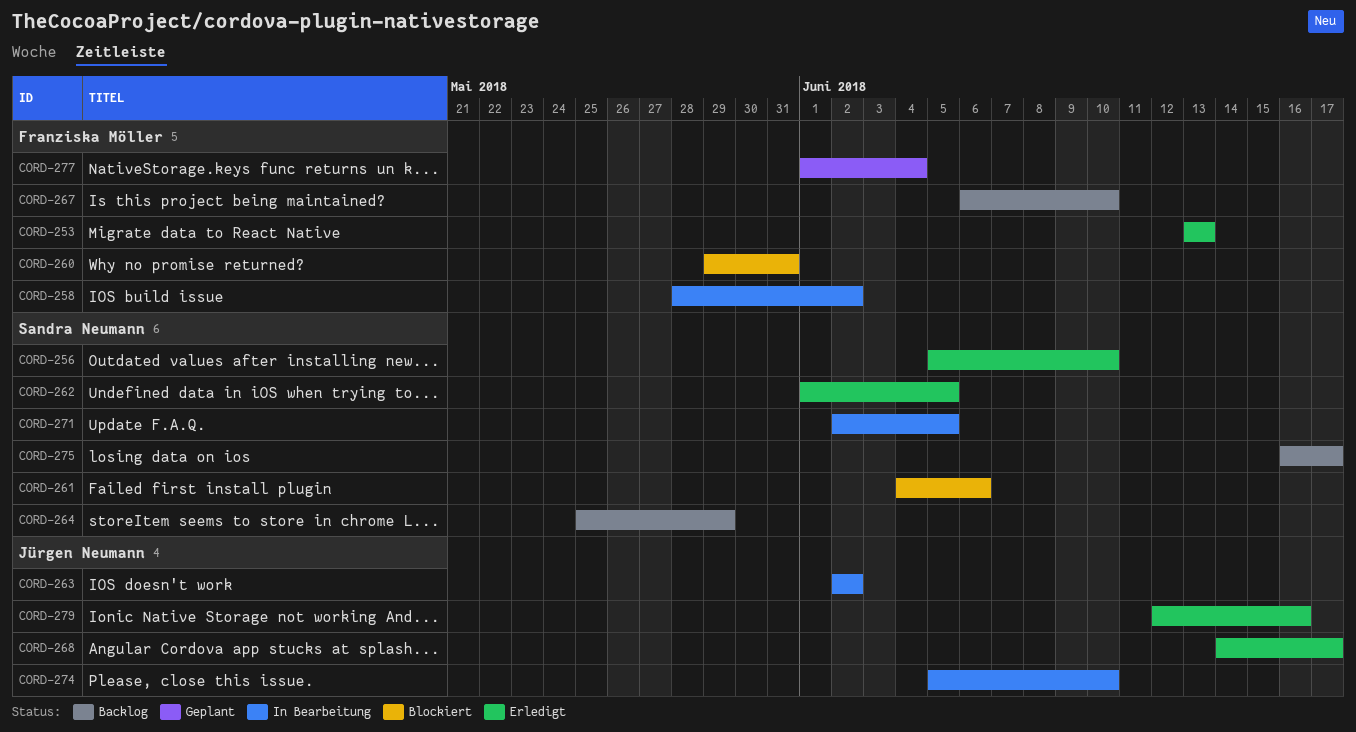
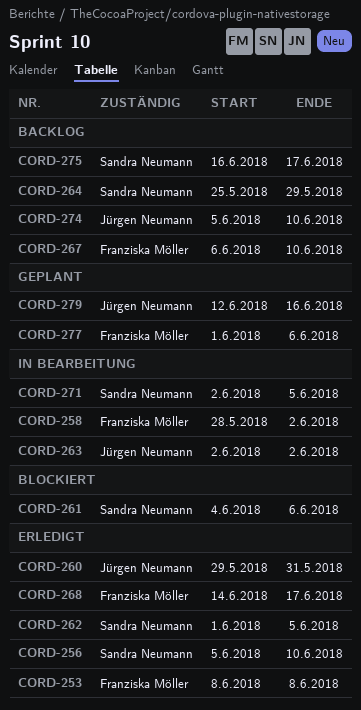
CORD-253, start: Jun 13 -> Jun 8
CORD-253, due: Jun 13 -> Jun 8
CORD-260, status: Blockiert -> Erledigt
CORD-260, owner: Franziska Möller -> Jürgen Neumann
CORD-268, owner: Jürgen Neumann -> Franziska Möller
CORD-274, status: In Bearbeitung -> Backlog
CORD-277, due: Jun 4 -> Jun 6
CORD-279, status: Erledigt -> Geplant

